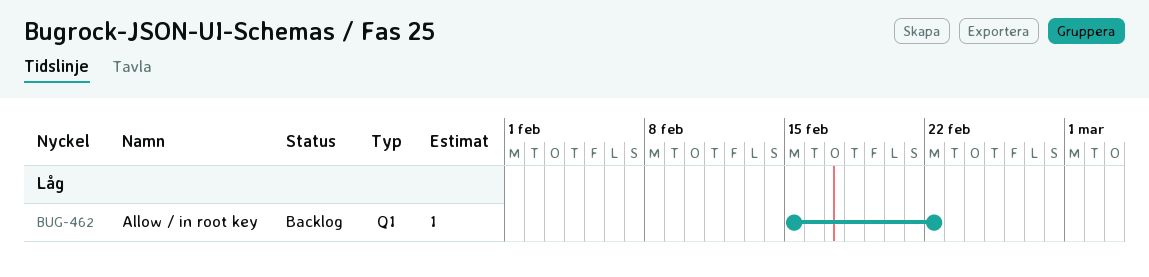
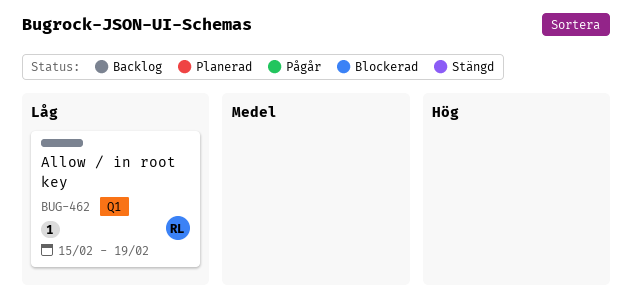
BUG-462, due: Feb 22 -> Feb 19

